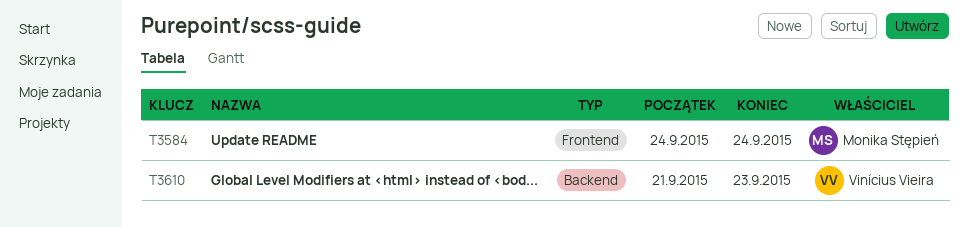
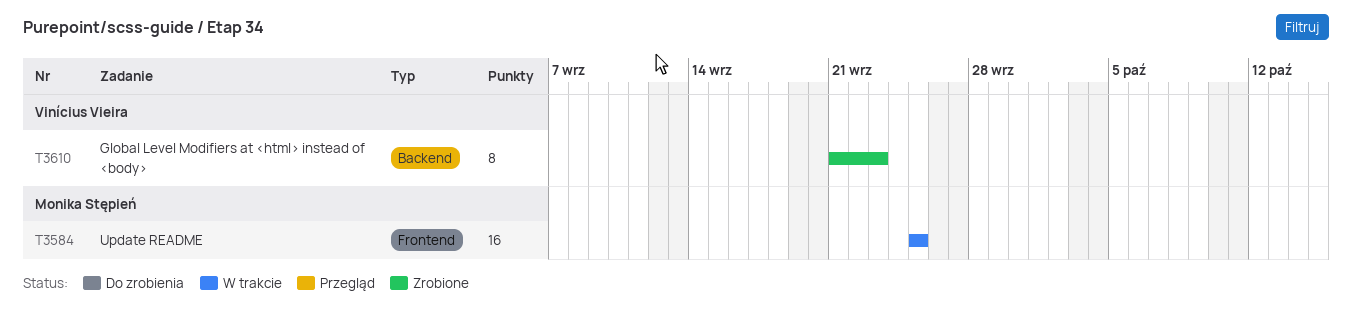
T3584, start: Sep 24 -> Sep 25
T3584, due: Sep 24 -> Sep 25

